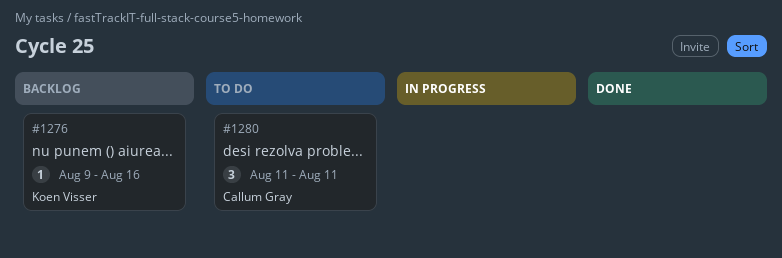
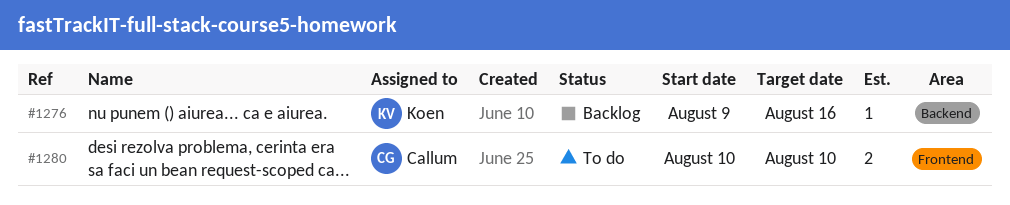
#1280, estimate: 3 -> 2
#1280, start: Aug 11 -> Aug 10
#1280, due: Aug 11 -> Aug 10

